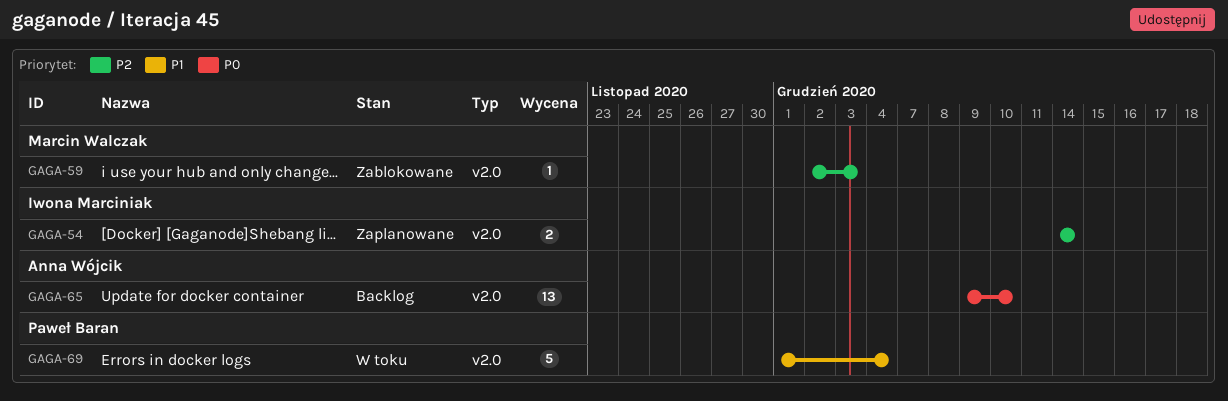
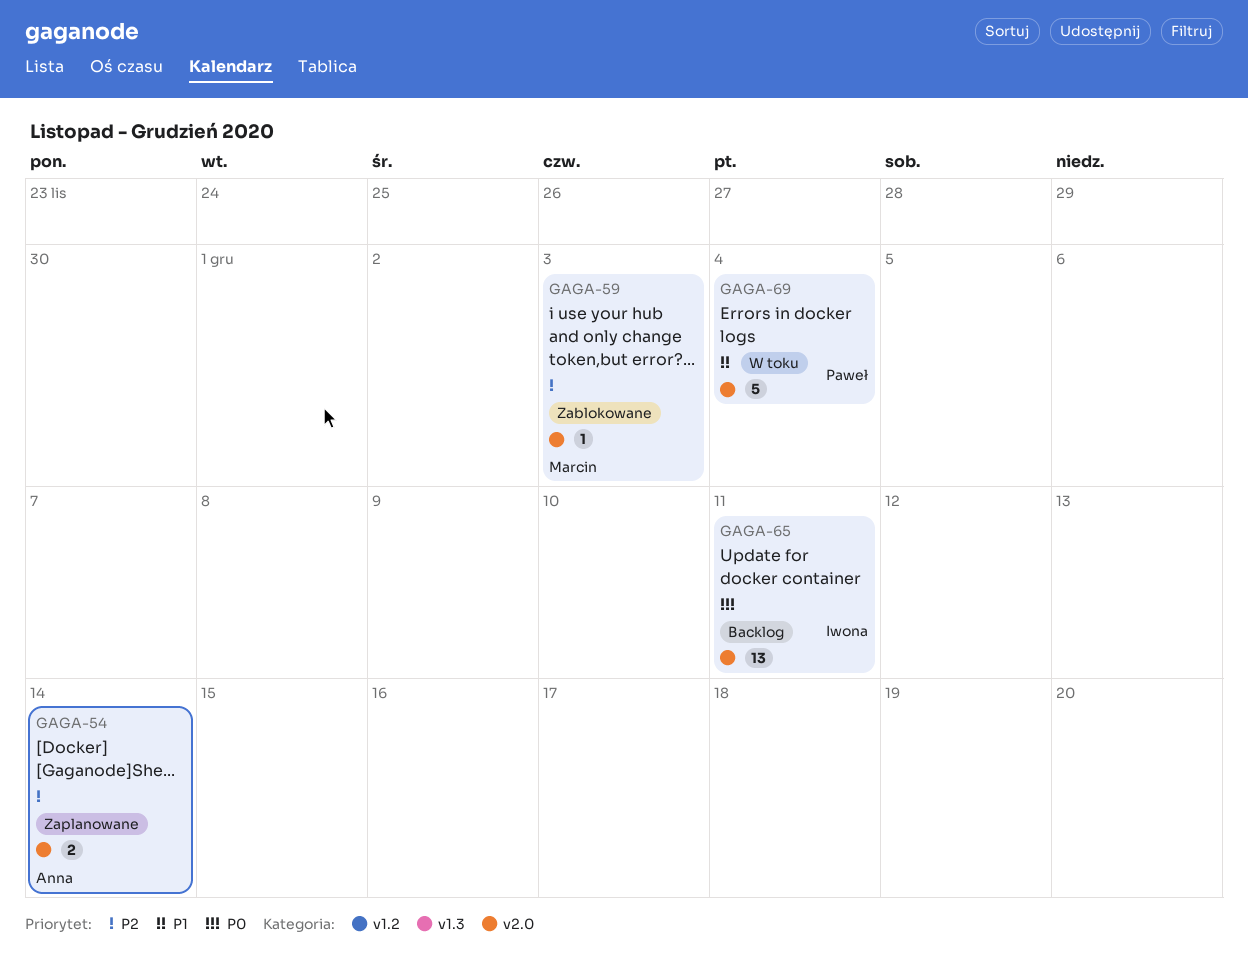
GAGA-54, owner: Iwona Marciniak -> Anna Wójcik
GAGA-65, owner: Anna Wójcik -> Iwona Marciniak
GAGA-65, due: Dec 10 -> Dec 11

